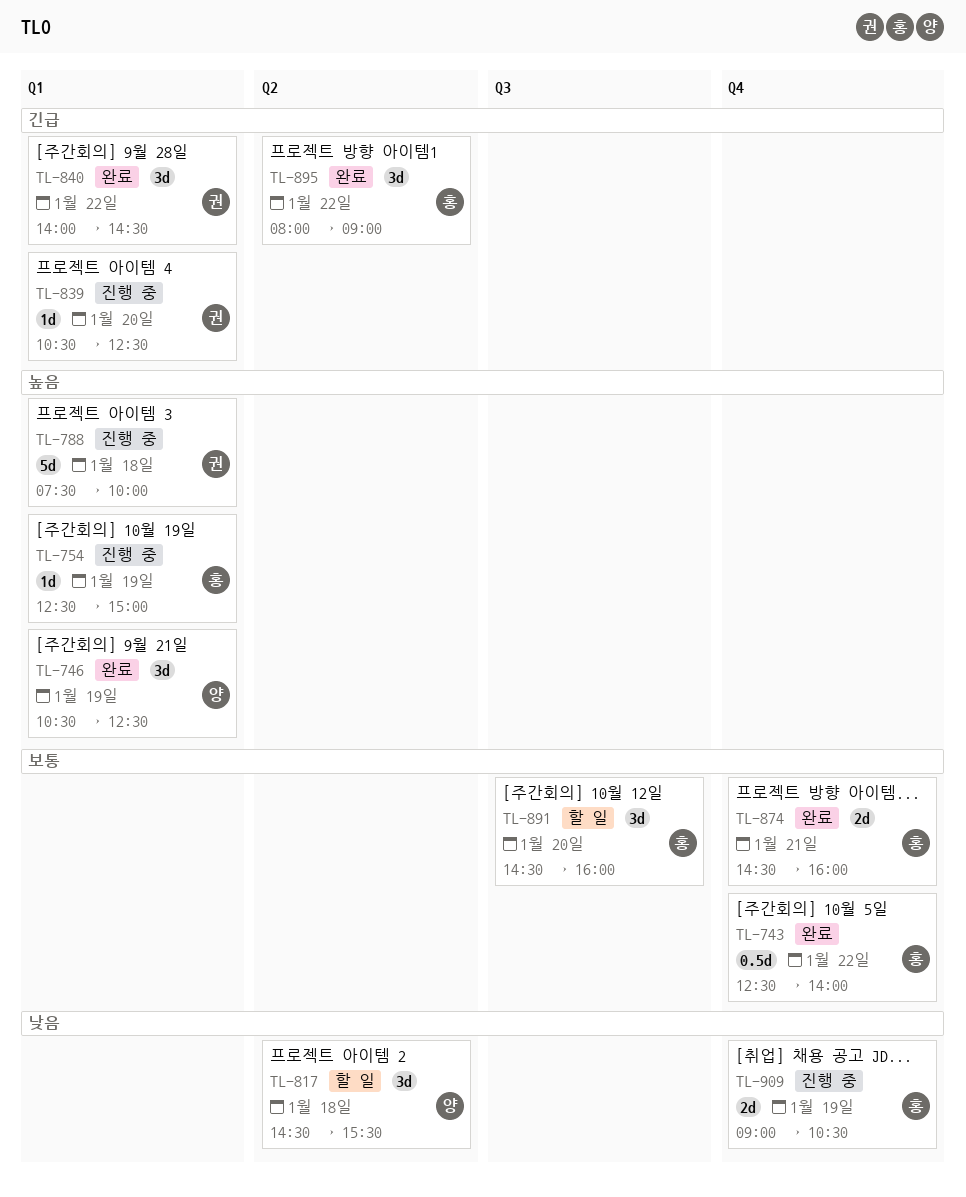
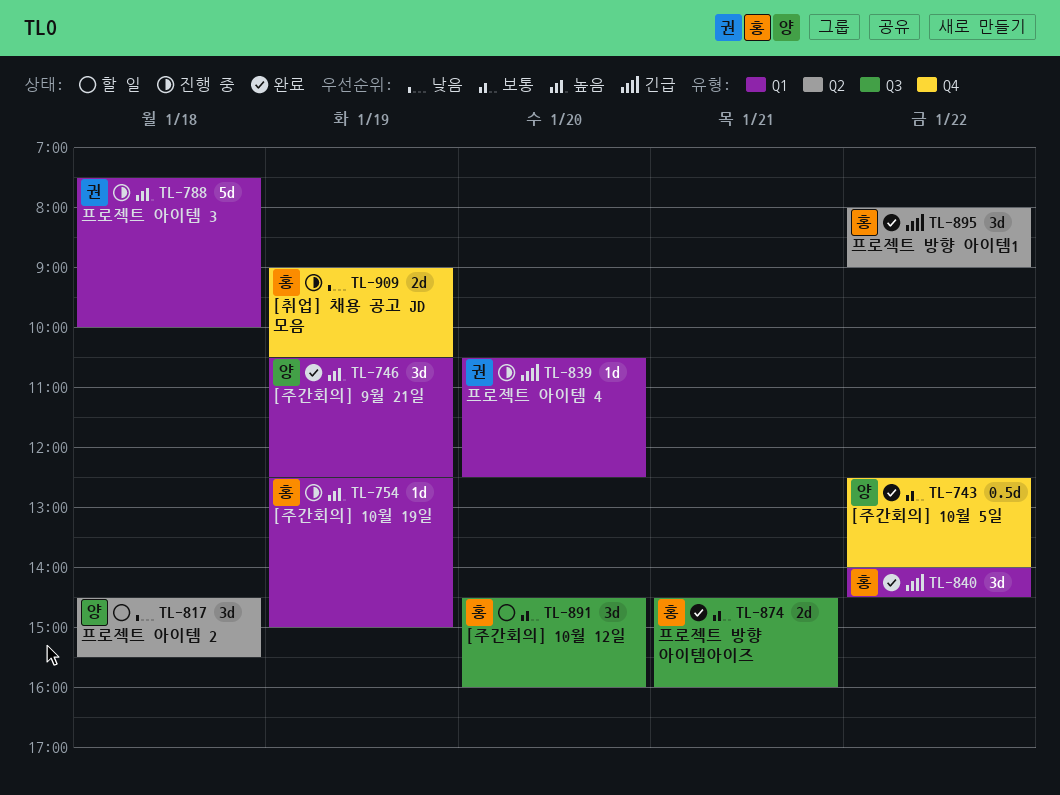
TL-743, owner: 홍 -> 양
TL-840, owner: 권 -> 홍
TL-874, label: Q4 -> Q3

